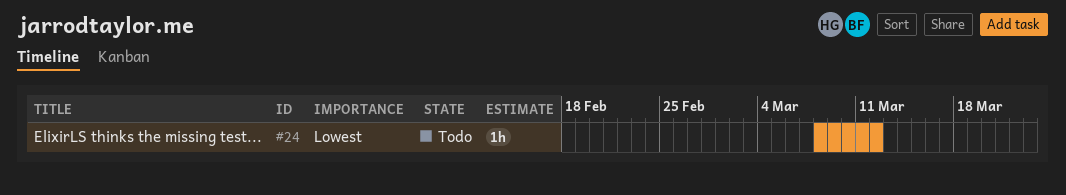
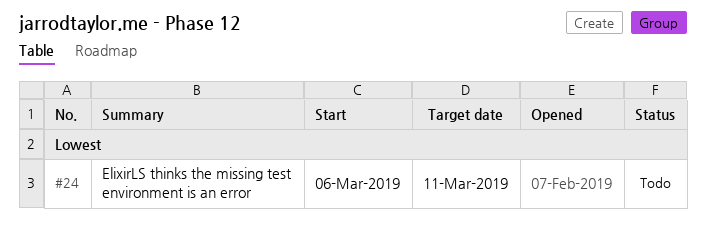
#24, start: Mar 8 -> Mar 6
#24, due: Mar 12 -> Mar 11

